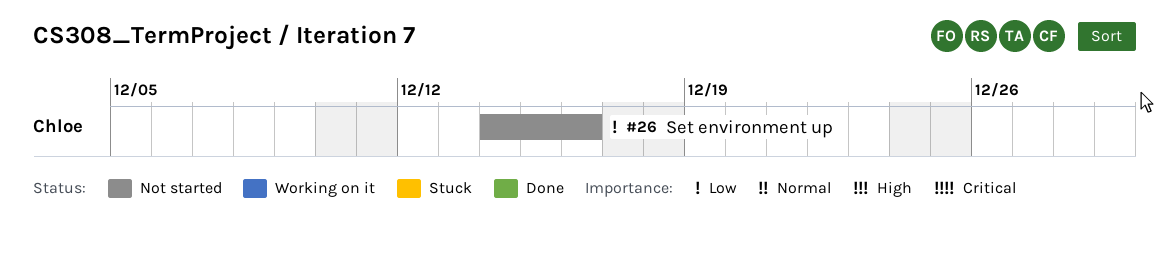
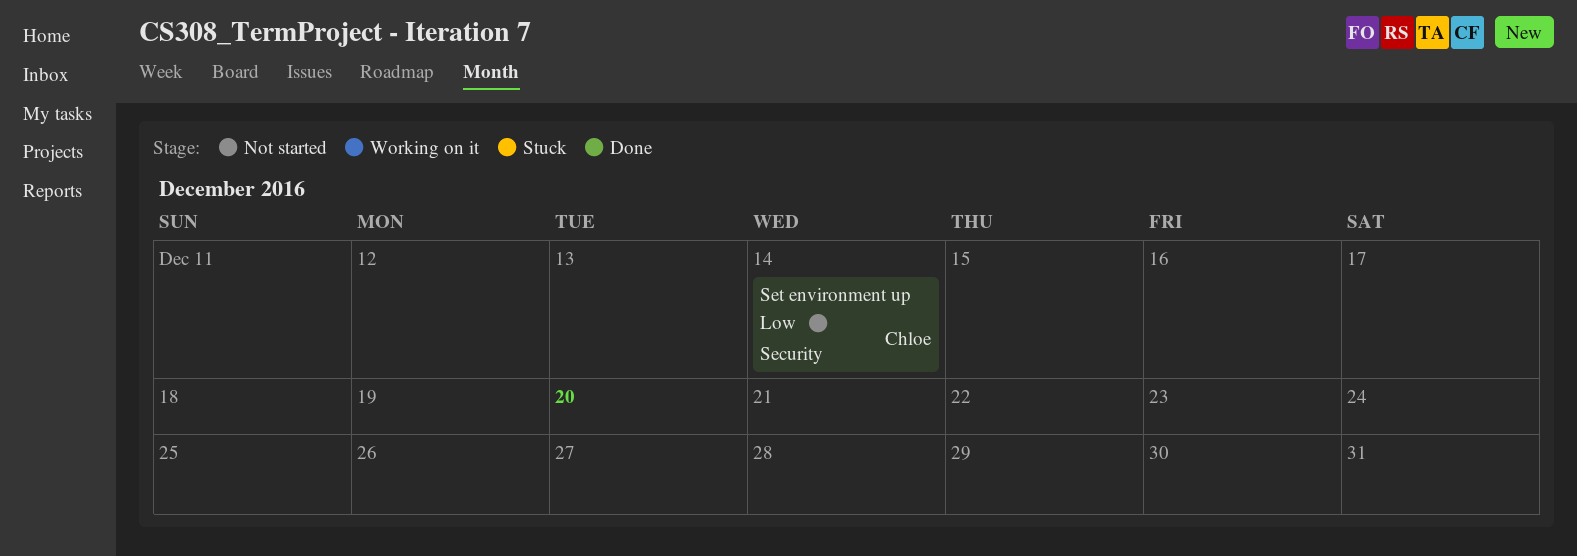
Set environment up, due: Dec 16 -> Dec 14

